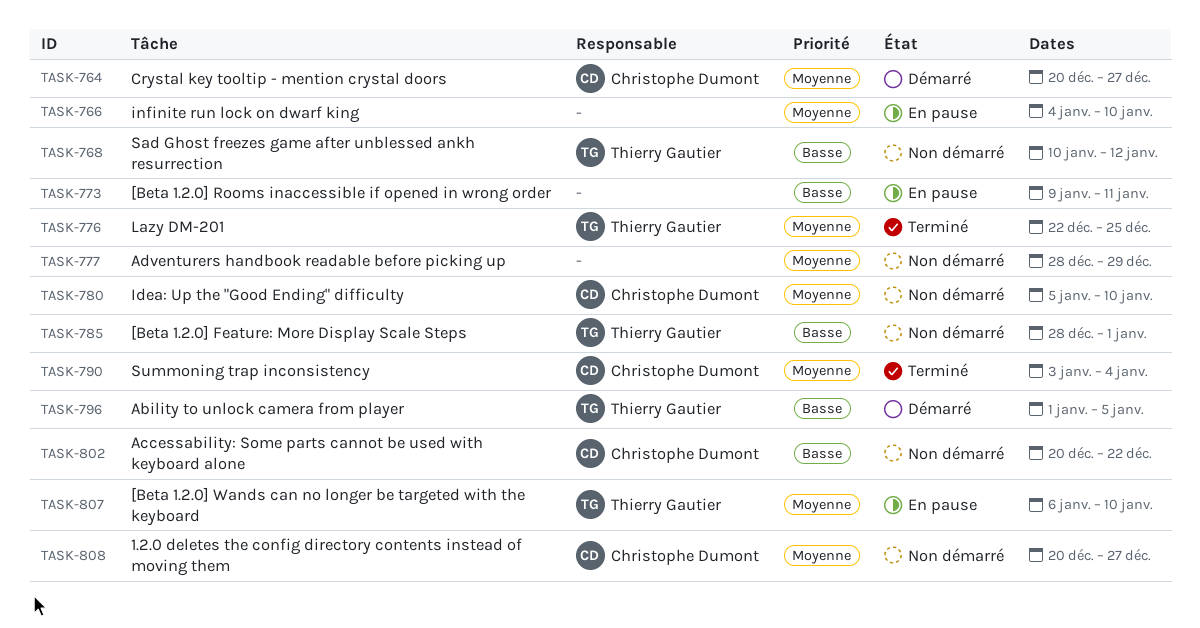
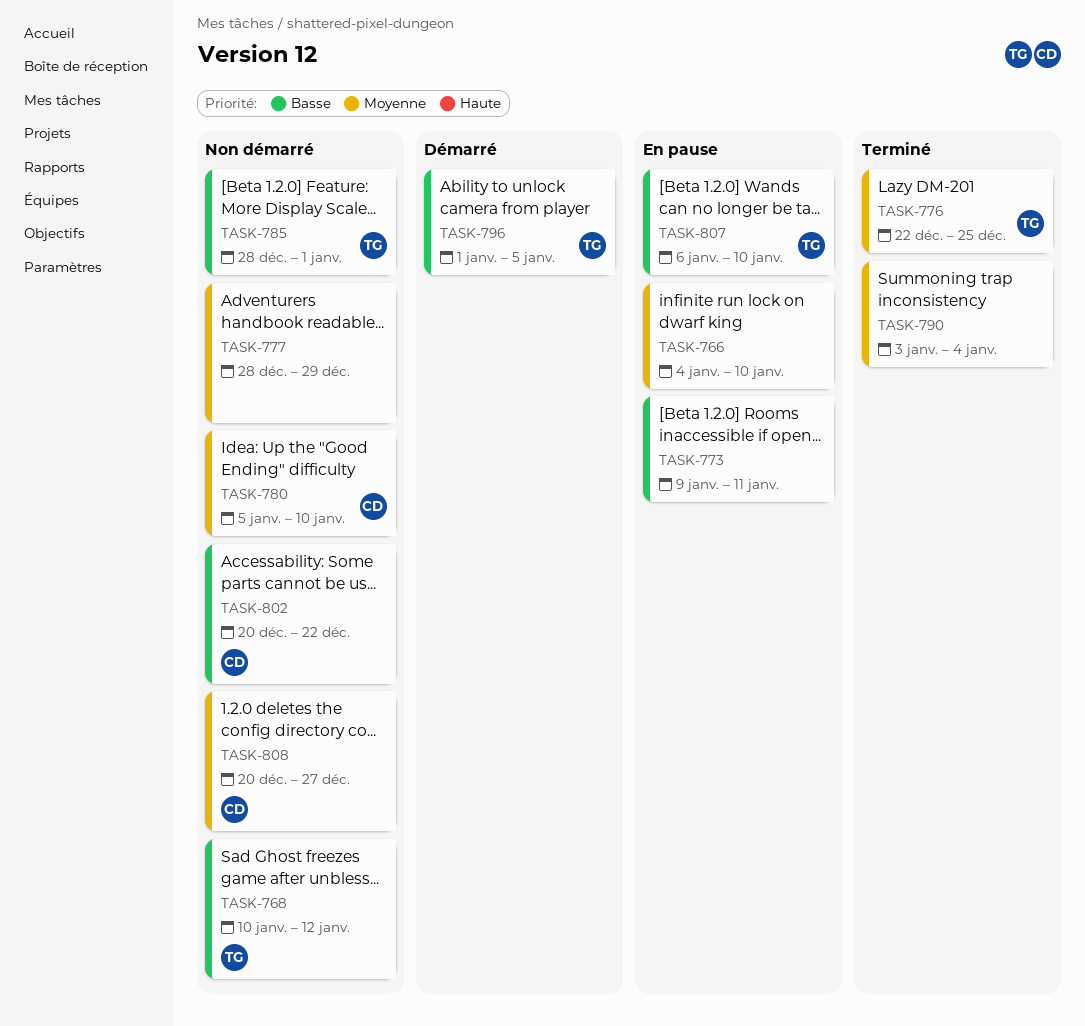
TASK-764: present -> none
TASK-790, owner: Christophe Dumont -> none
TASK-807, priority: Moyenne -> Basse

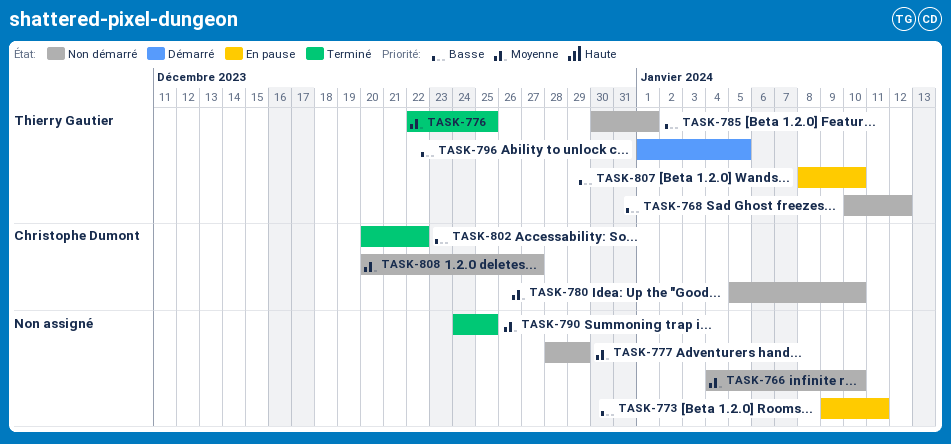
TASK-766, status: En pause -> Non démarré
TASK-785, start: Dec 28 -> Dec 30
TASK-790, start: Jan 3 -> Dec 24
TASK-790, due: Jan 4 -> Dec 25
TASK-802, status: Non démarré -> Terminé
TASK-807, start: Jan 6 -> Jan 8

